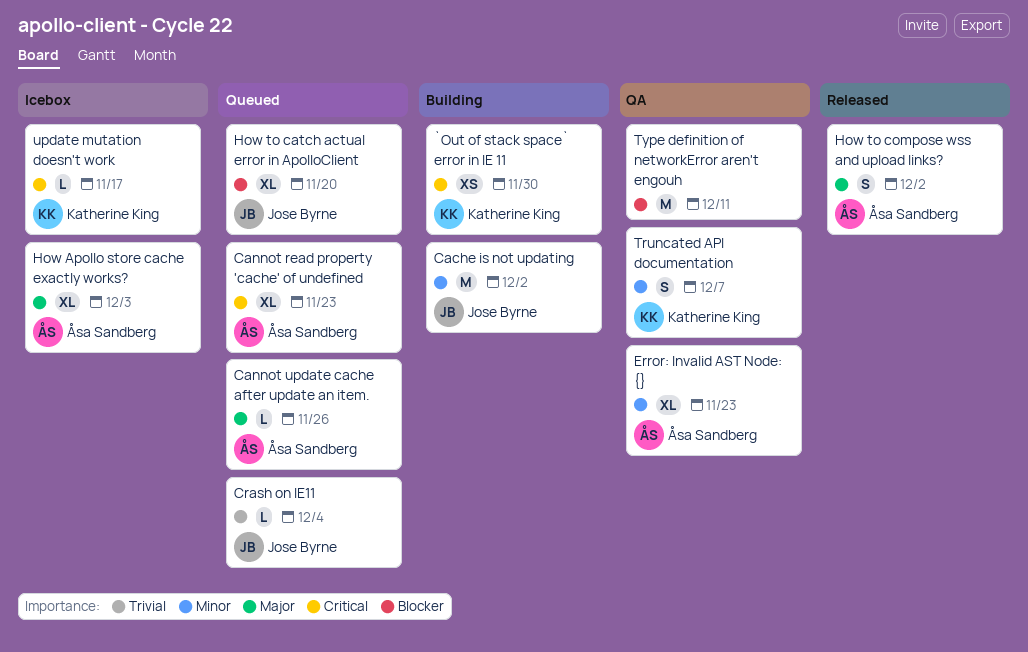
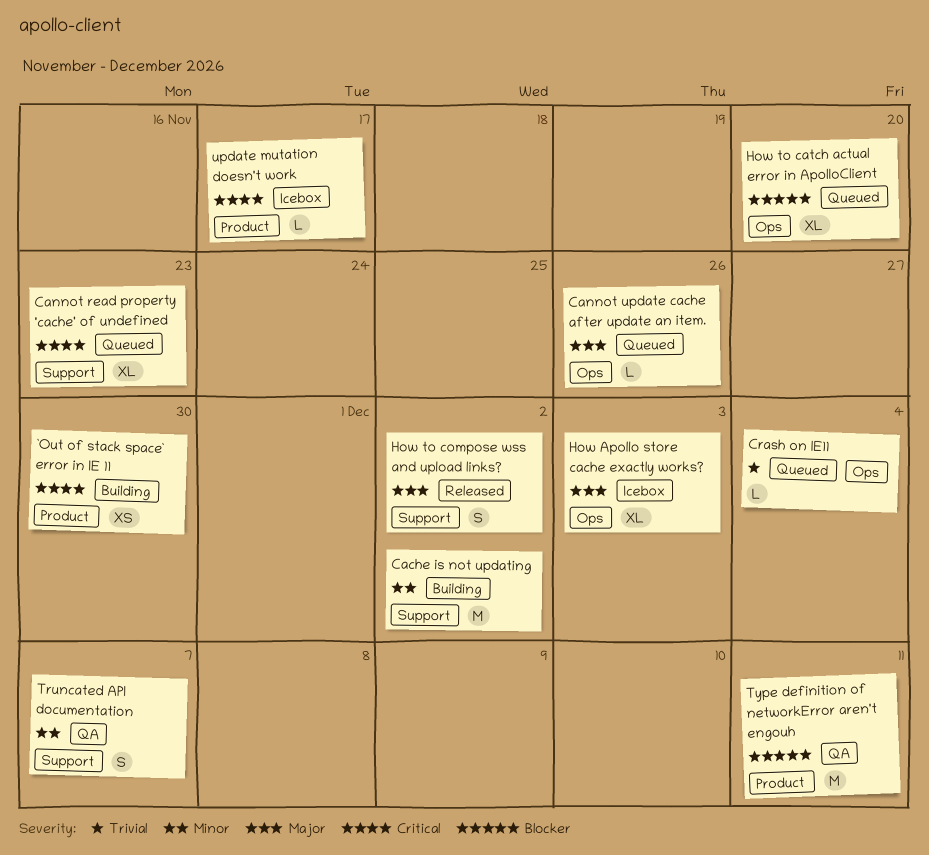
Error: Invalid AST Node: {}: present -> none

